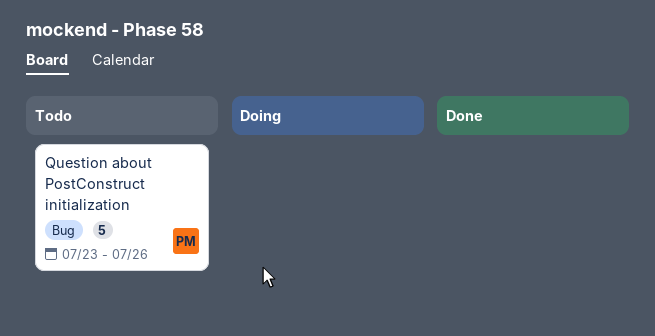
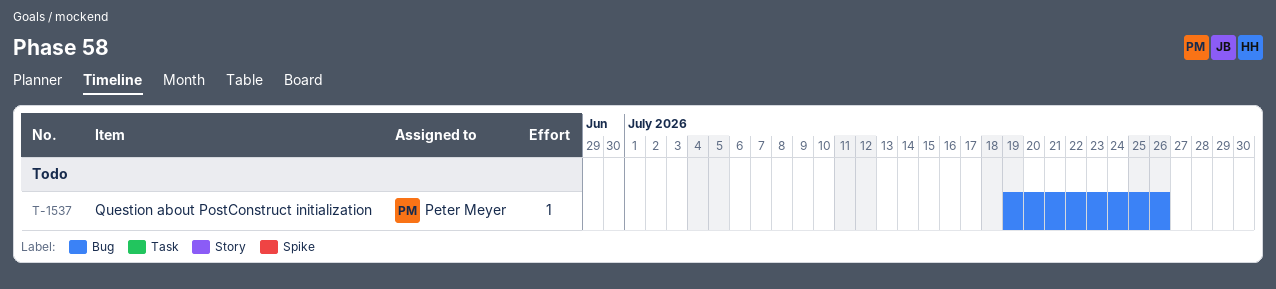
Question about PostConstruct initialization, estimate: 5 -> 1
Question about PostConstruct initialization, start: Jul 23 -> Jul 19

